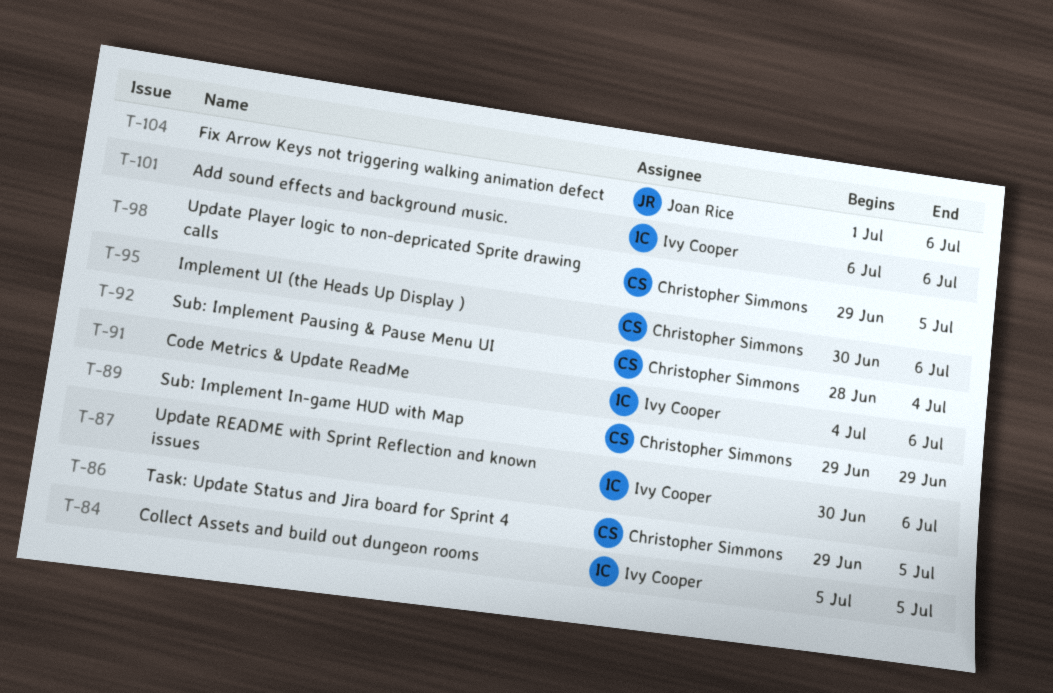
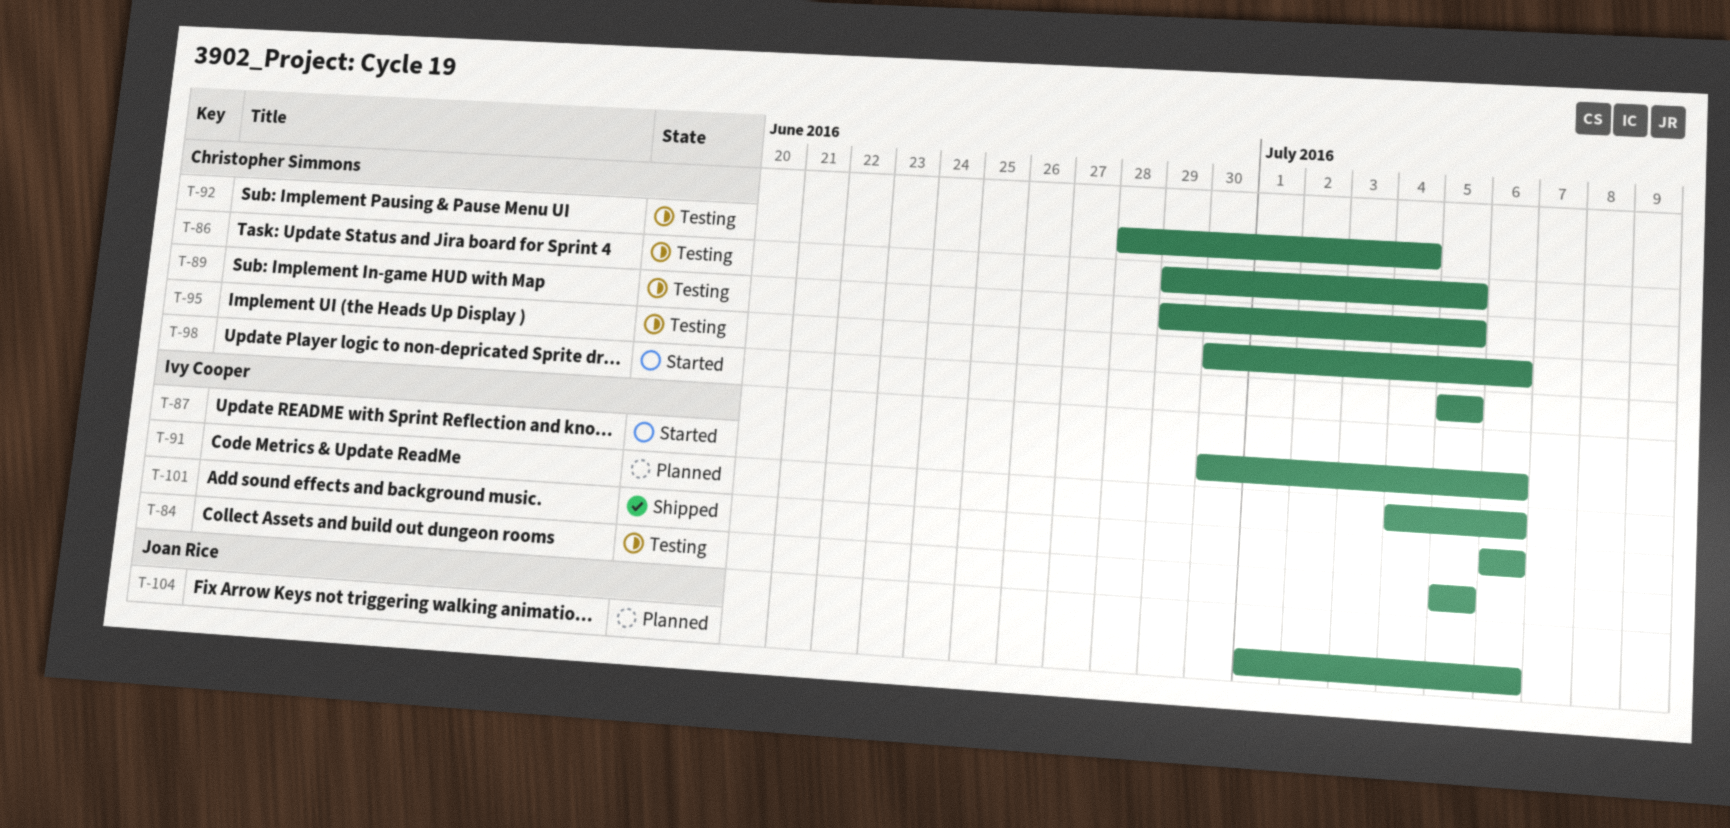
T-89, due: Jun 29 -> Jul 5
T-98, start: Jun 29 -> Jul 5

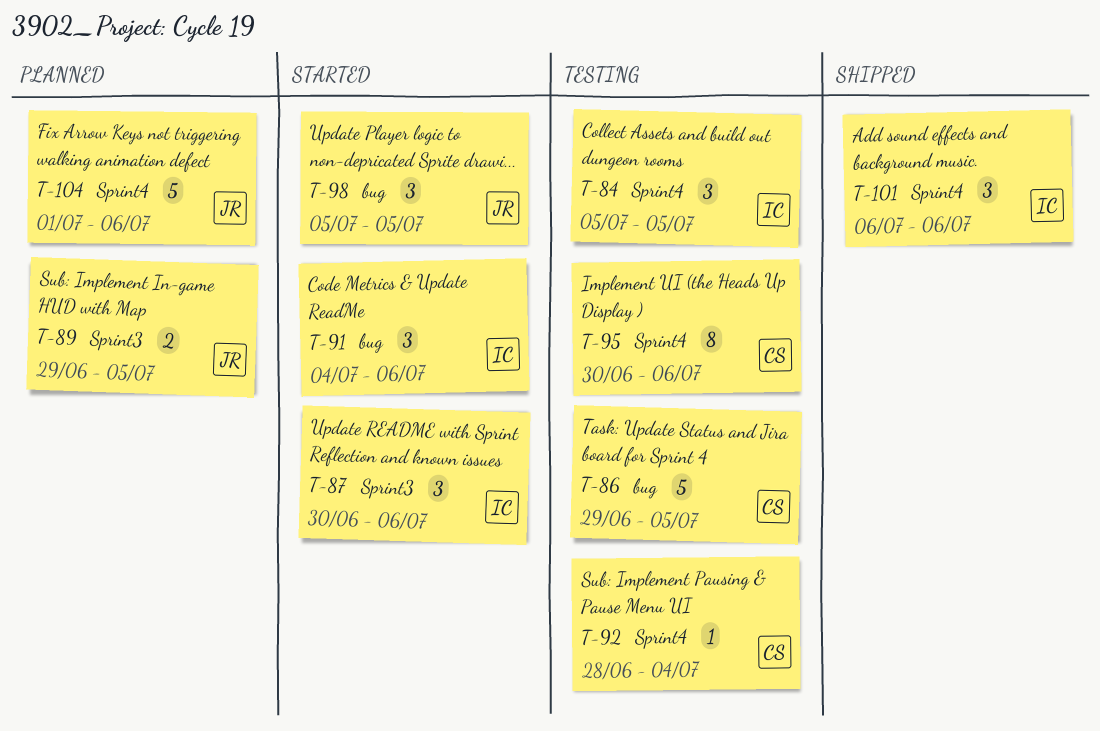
T-89, status: Testing -> Planned
T-89, owner: Christopher Simmons -> Joan Rice
T-91, status: Planned -> Started
T-98, owner: Christopher Simmons -> Joan Rice

